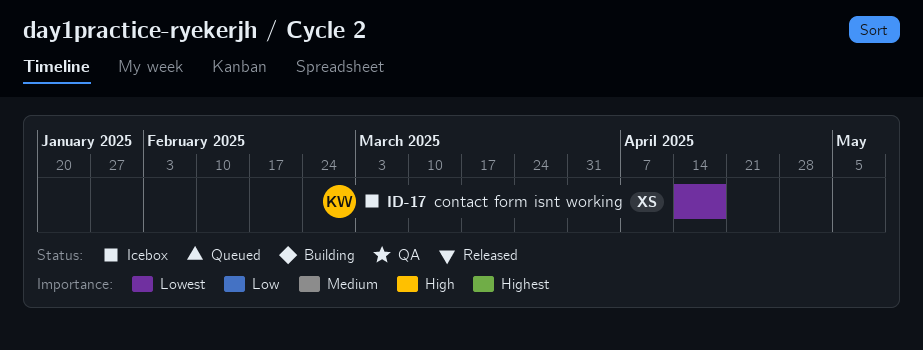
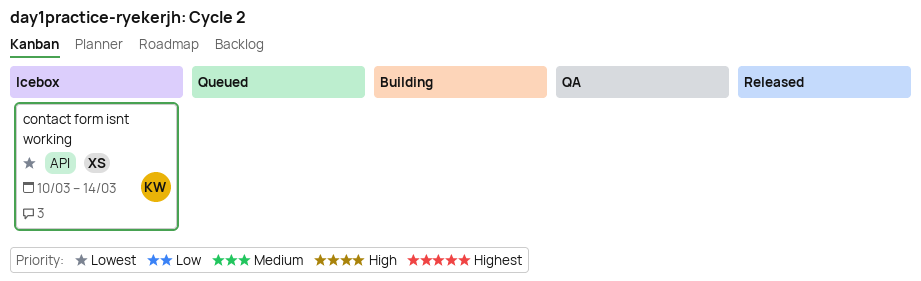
contact form isnt working, start: Apr 14 -> Mar 10
contact form isnt working, due: Apr 18 -> Mar 14

